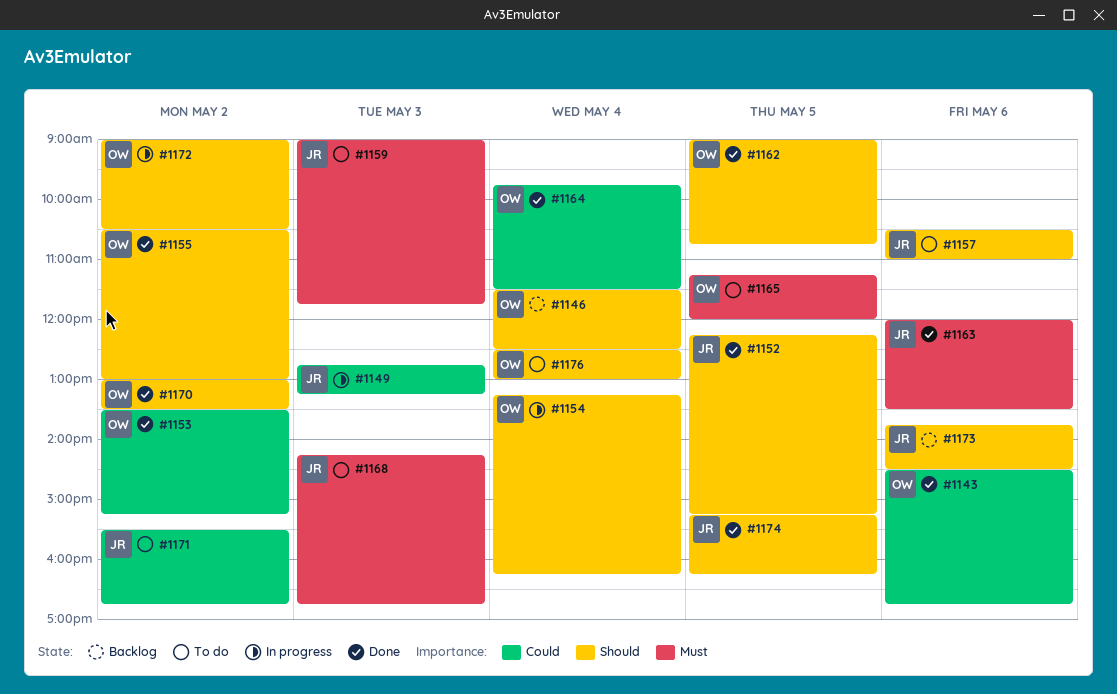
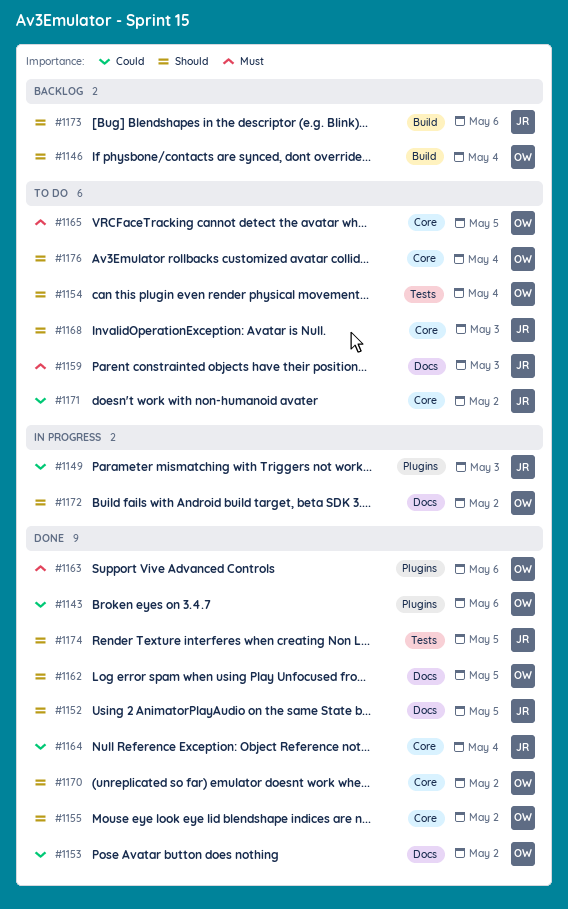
#1154, status: In progress -> To do
#1157: present -> none
#1163, owner: JR -> OW
#1164, owner: OW -> JR
#1168, priority: Must -> Should

